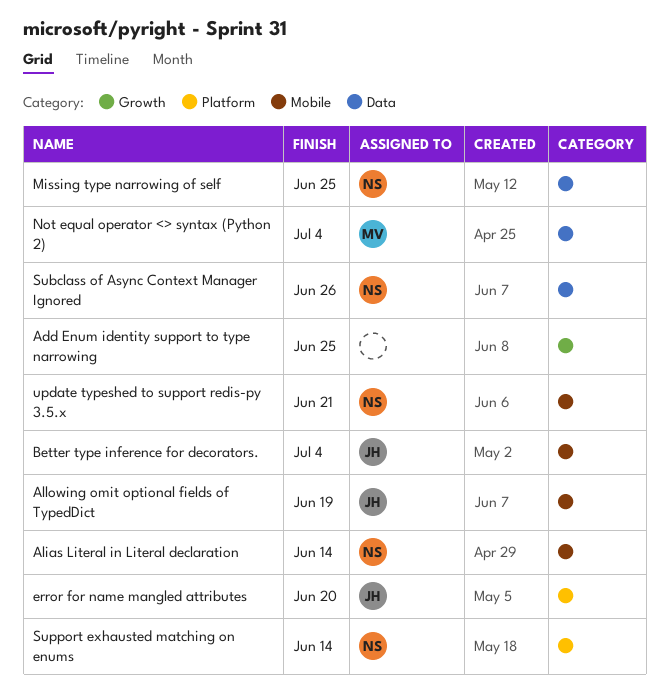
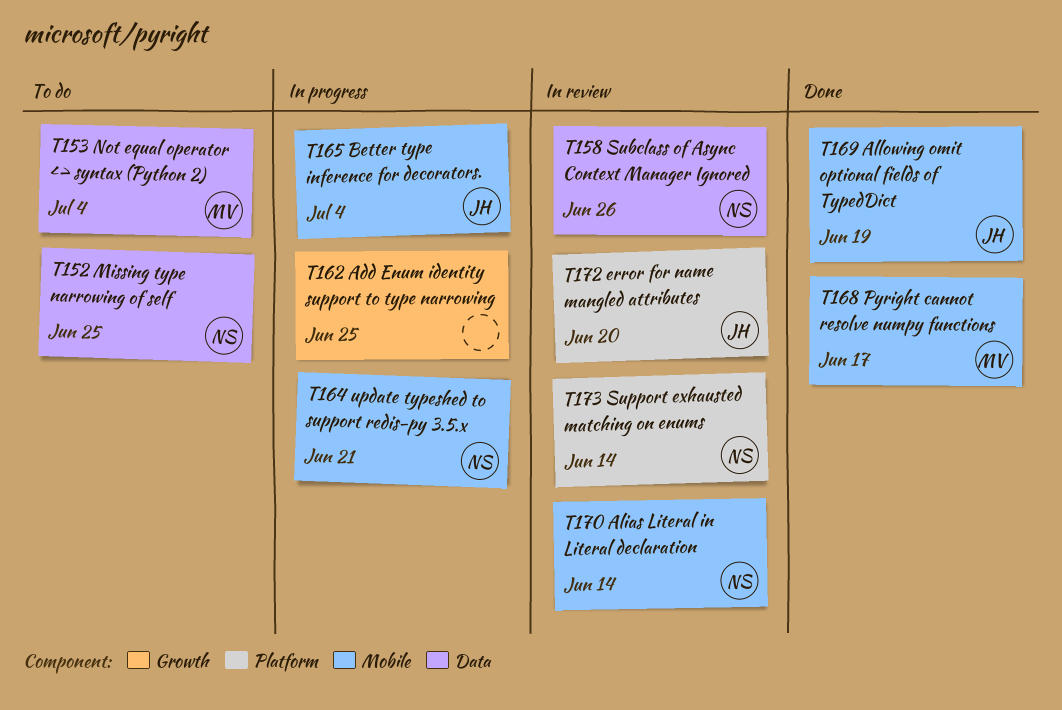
Pyright cannot resolve numpy functions: none -> present

